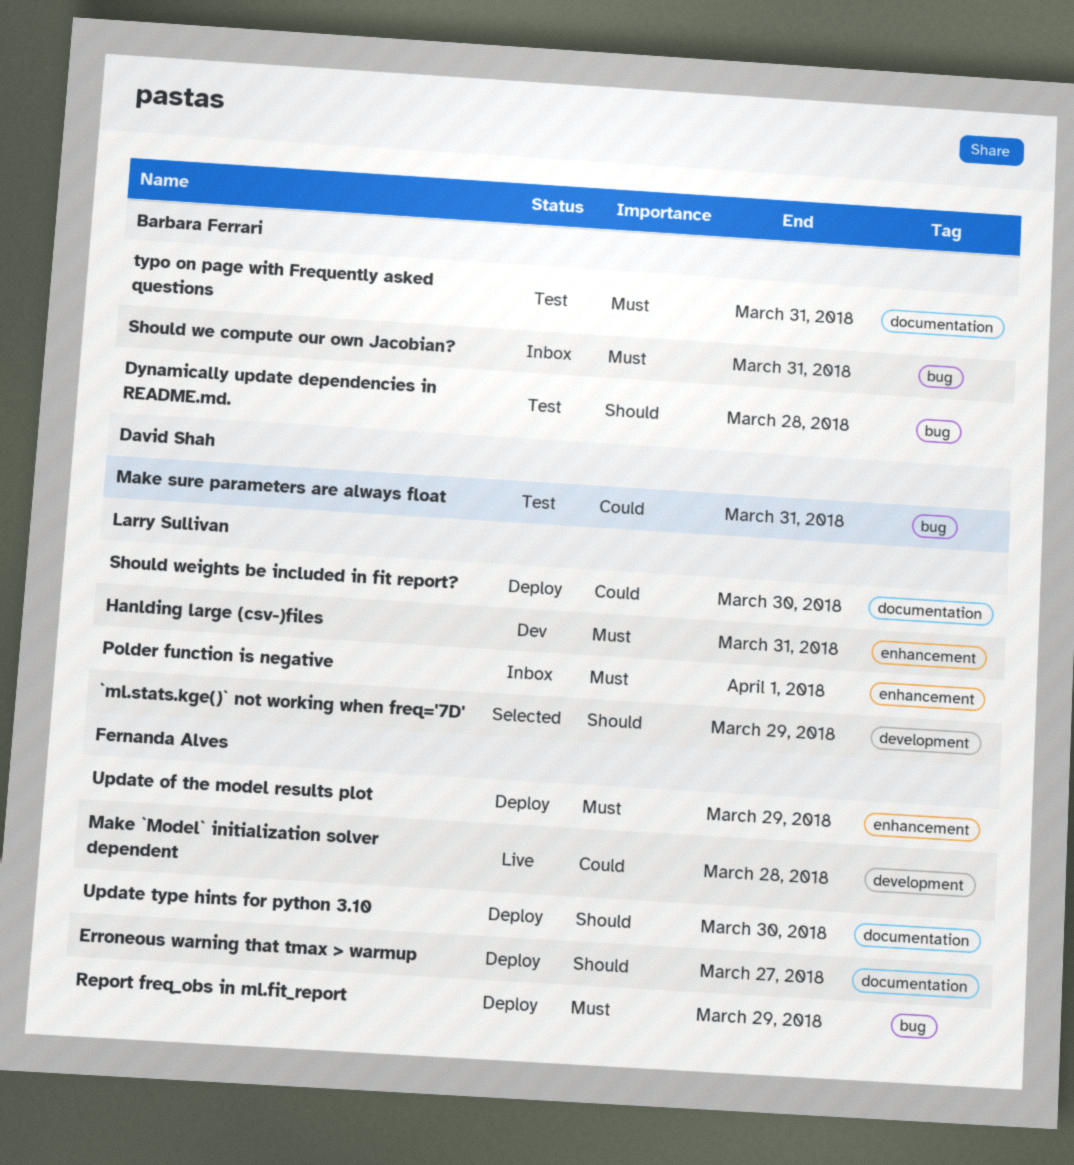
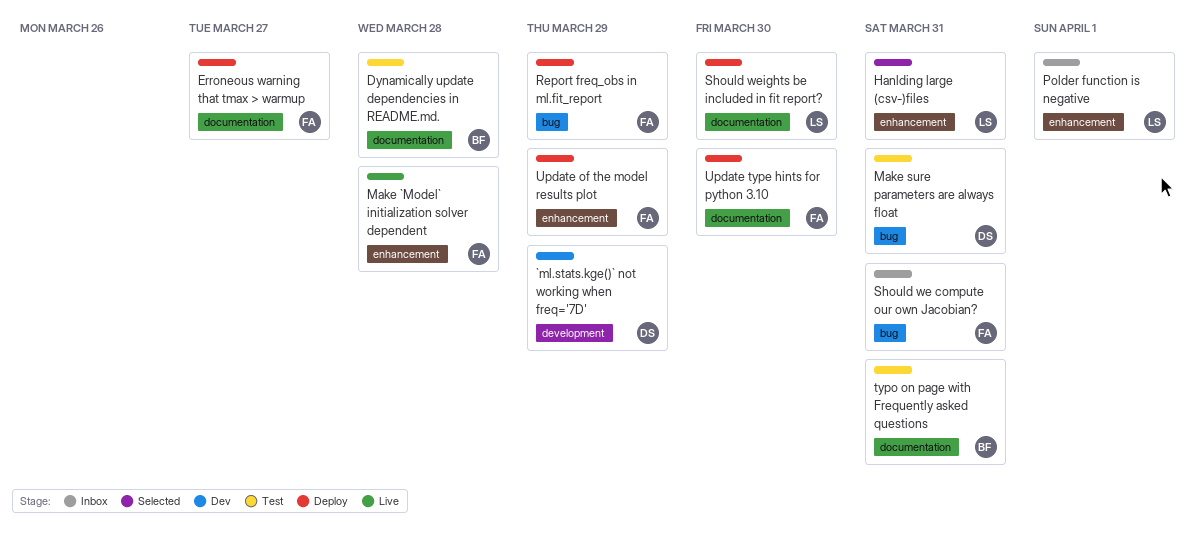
`ml.stats.kge()` not working when freq='7D', status: Selected -> Dev
`ml.stats.kge()` not working when freq='7D', owner: Larry Sullivan -> David Shah
Dynamically update dependencies in README.md., label: bug -> documentation
Hanlding large (csv-)files, status: Dev -> Selected
Make `Model` initialization solver dependent, label: development -> enhancement
Should we compute our own Jacobian?, owner: Barbara Ferrari -> Fernanda Alves

